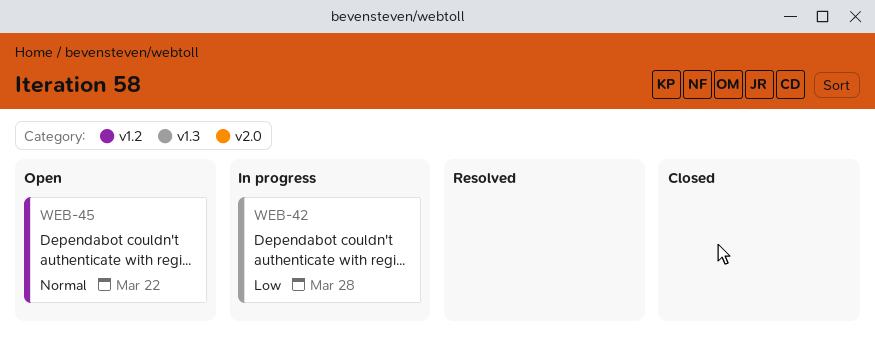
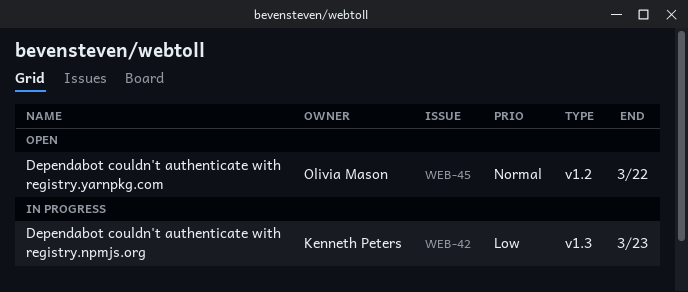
WEB-42, due: Mar 28 -> Mar 23

